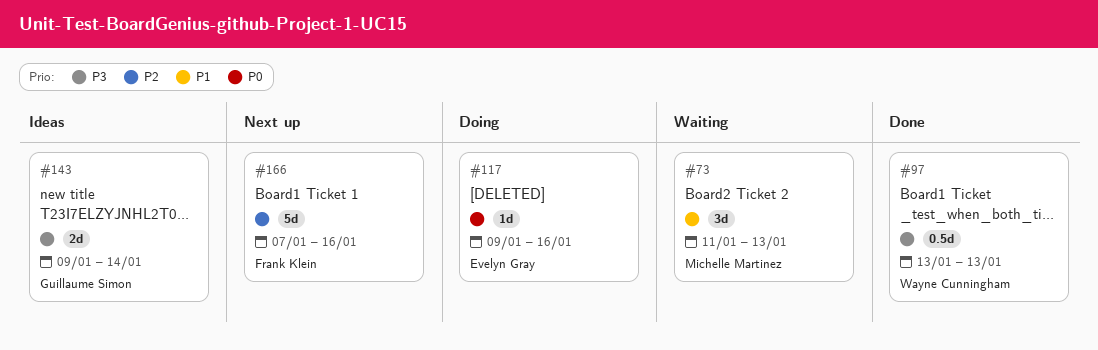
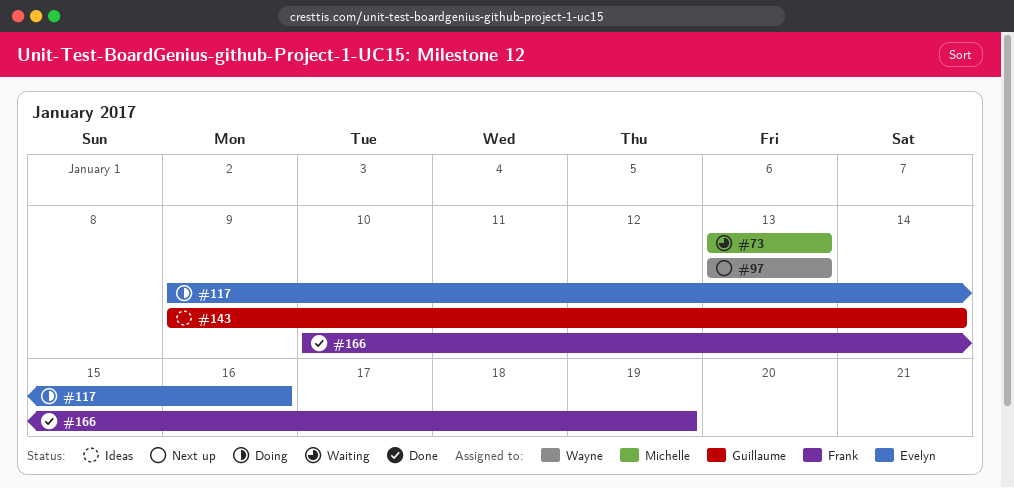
#73, start: Jan 11 -> Jan 13
#97, status: Done -> Next up
#166, status: Next up -> Done
#166, start: Jan 7 -> Jan 10
#166, due: Jan 16 -> Jan 19

